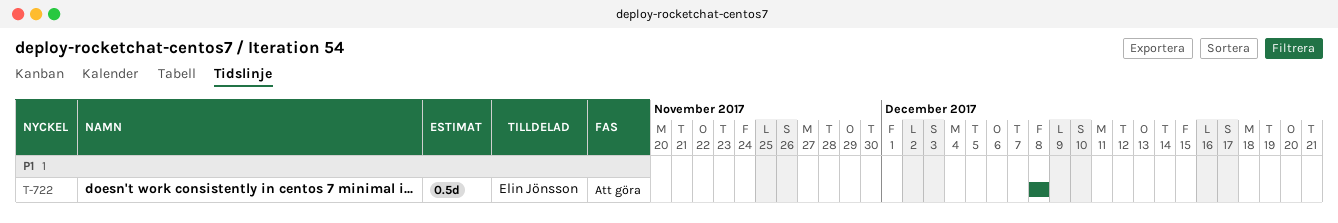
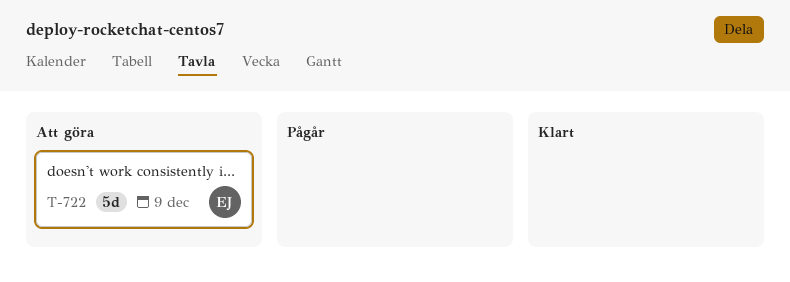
T-722, estimate: 0.5d -> 5d
T-722, due: Dec 8 -> Dec 9

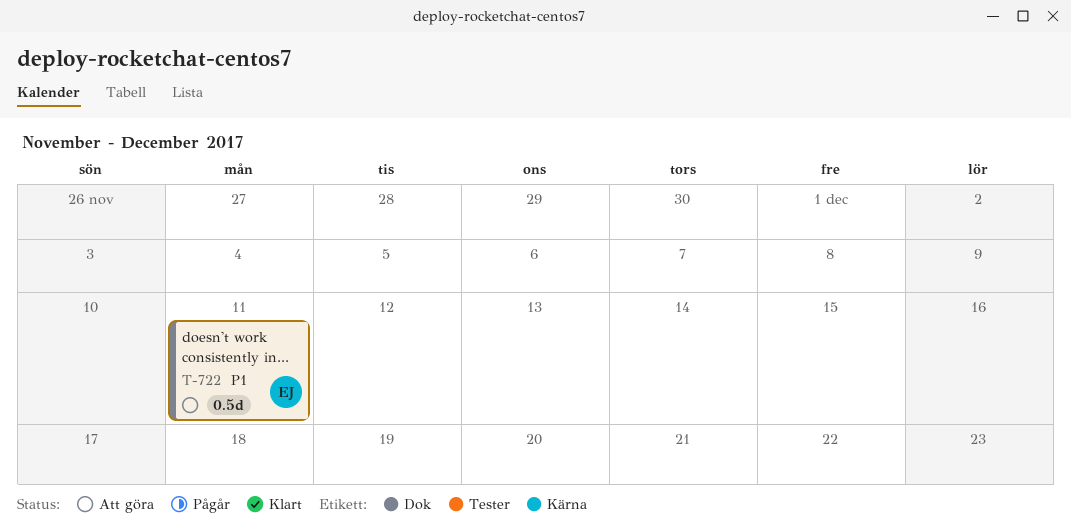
T-722, estimate: 5d -> 0.5d
T-722, due: Dec 9 -> Dec 11

